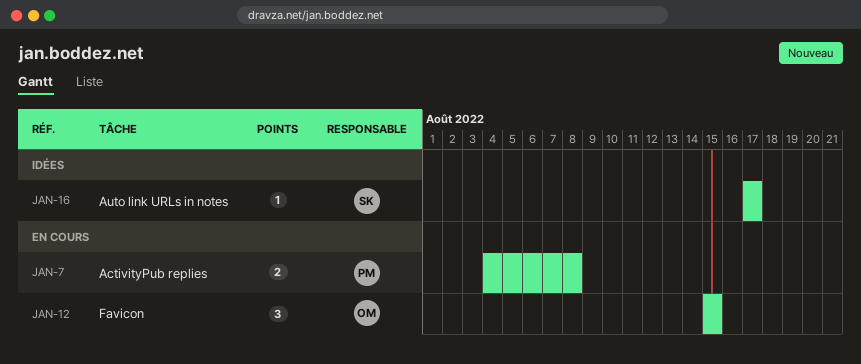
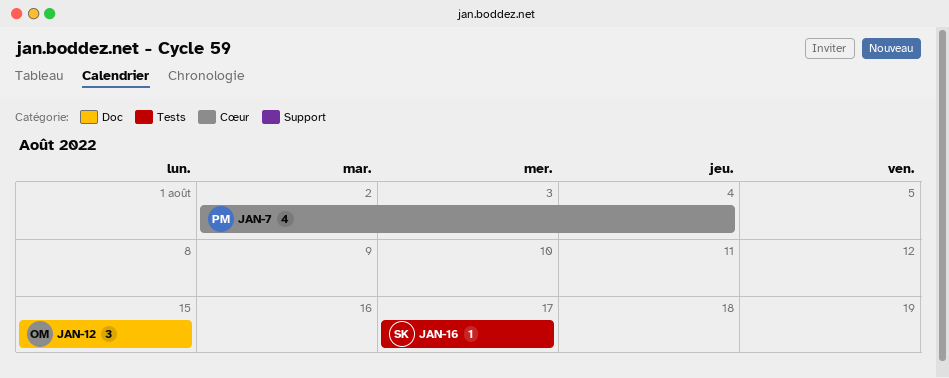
JAN-7, estimate: 2 -> 4
JAN-7, start: Aug 4 -> Aug 2
JAN-7, due: Aug 8 -> Aug 4

